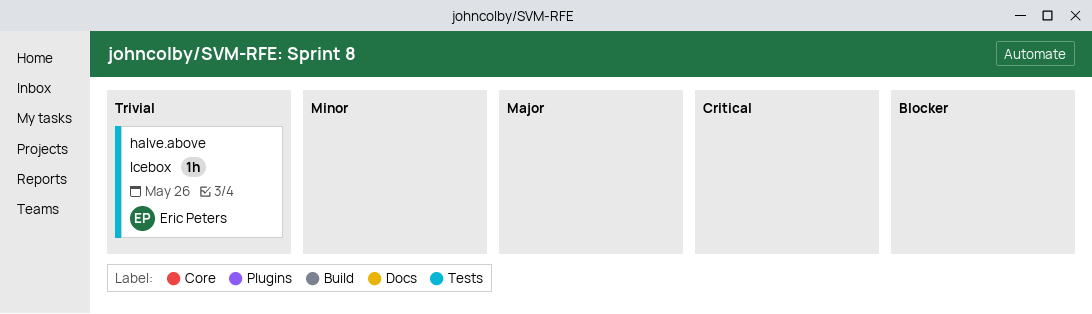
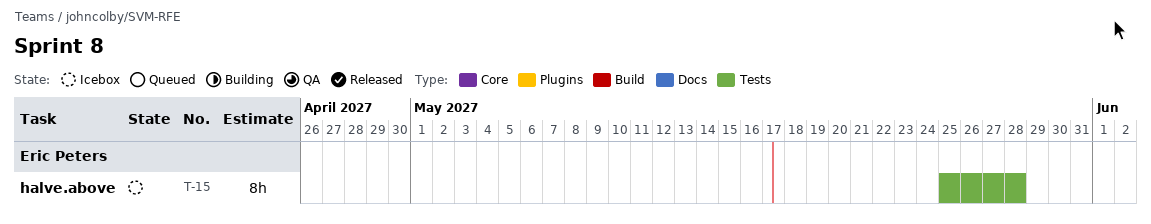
halve.above, estimate: 1h -> 8h
halve.above, due: May 26 -> May 28

